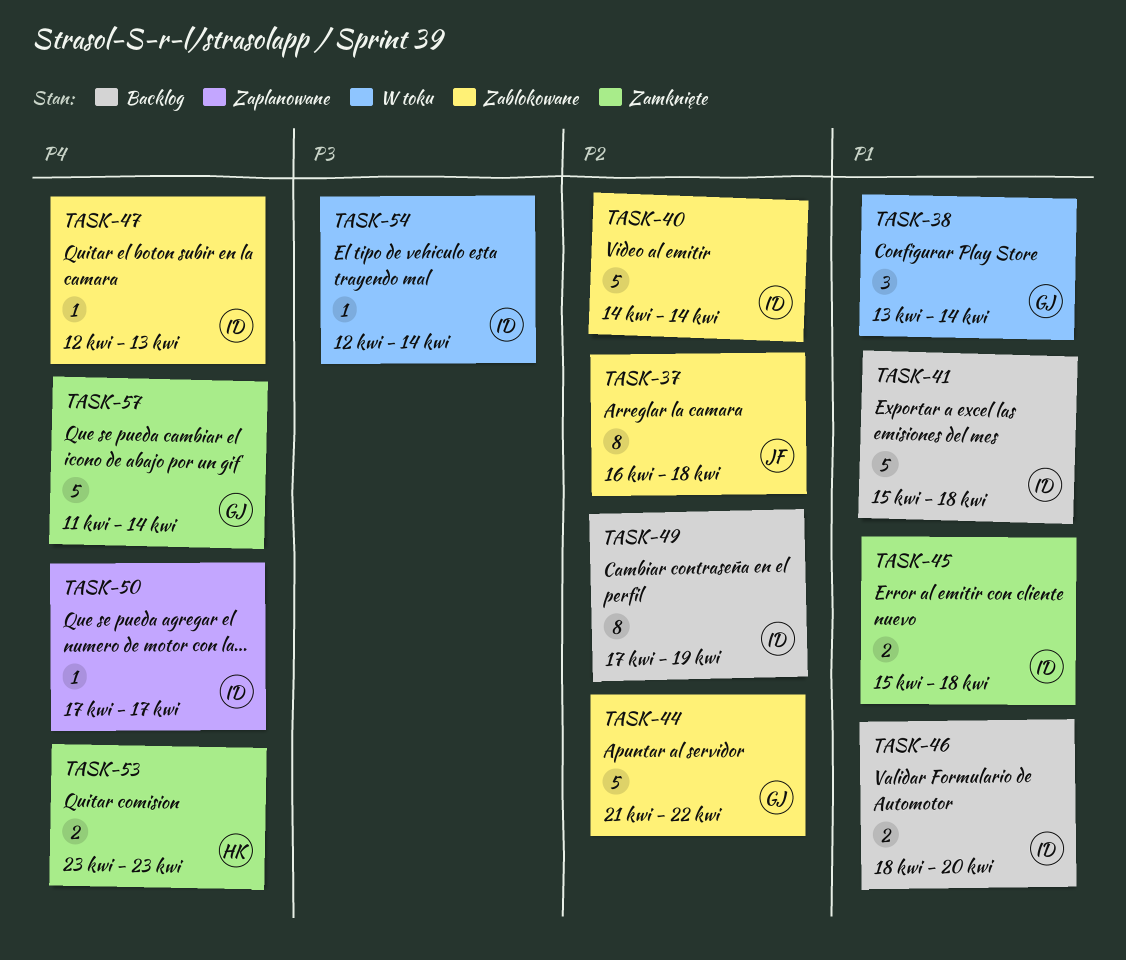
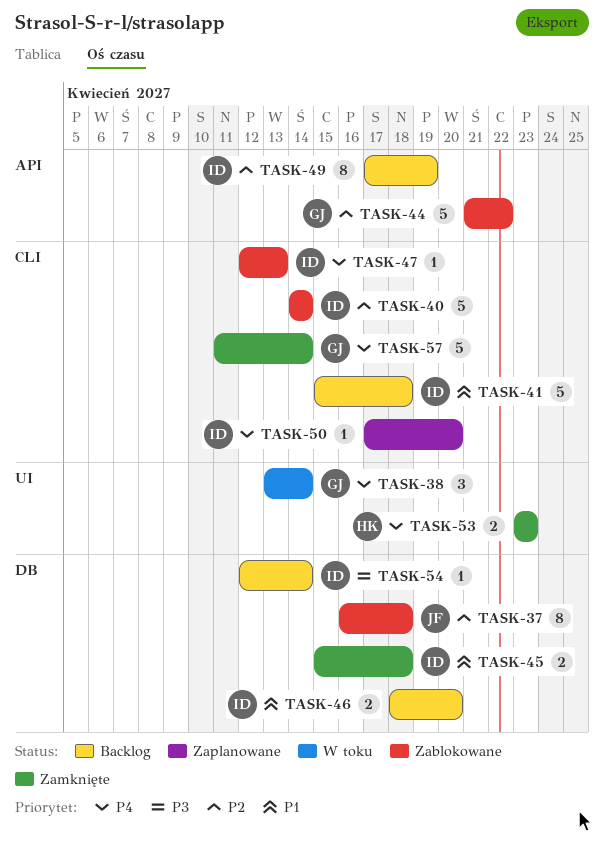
TASK-38, priority: P1 -> P4
TASK-50, due: Apr 17 -> Apr 20
TASK-54, status: W toku -> Backlog

